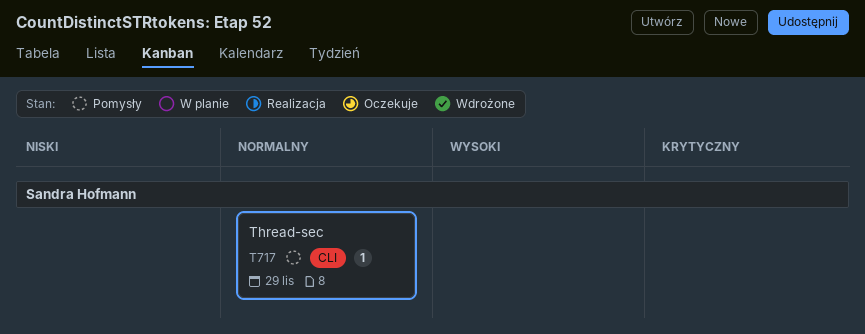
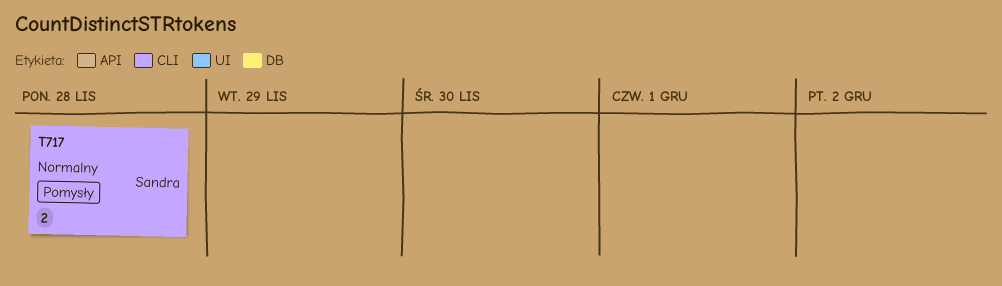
T717, estimate: 1 -> 2
T717, due: Nov 29 -> Nov 28

